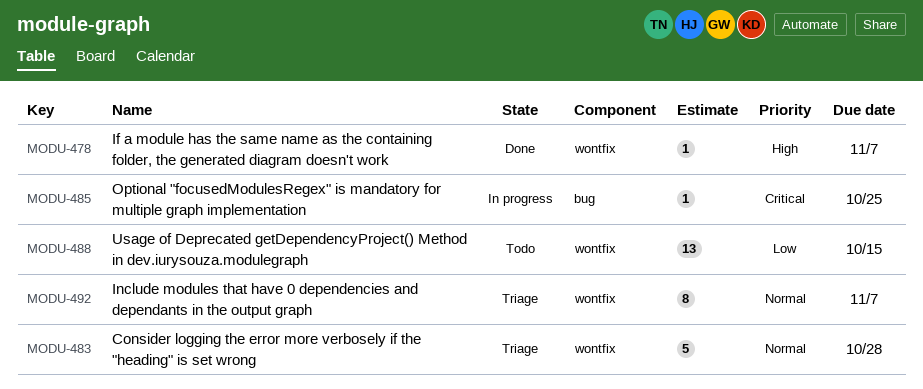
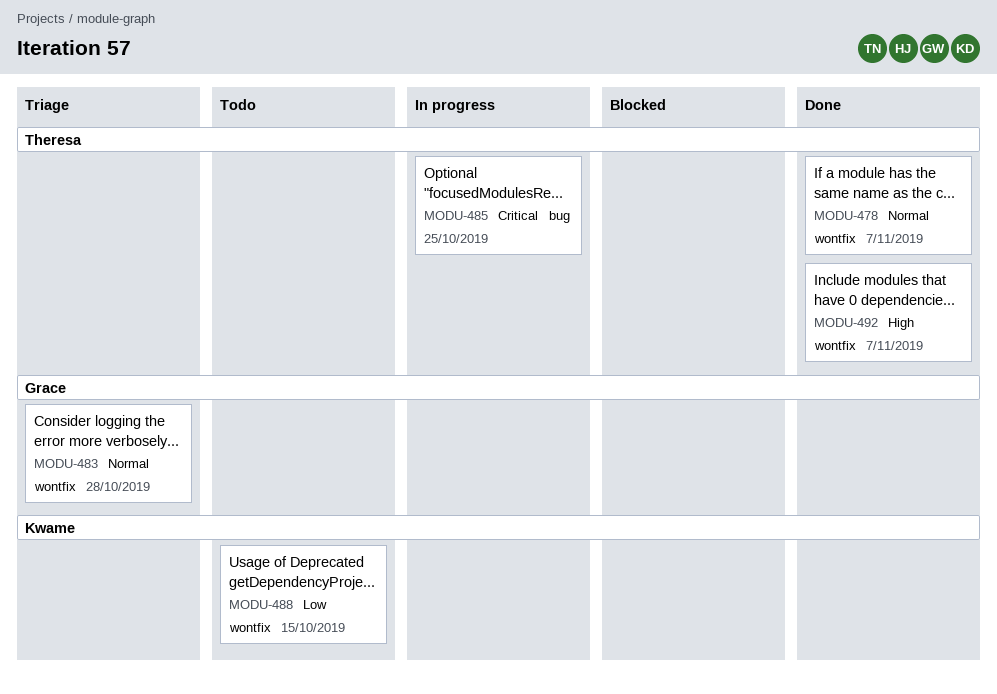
MODU-478, priority: High -> Normal
MODU-492, status: Triage -> Done
MODU-492, priority: Normal -> High

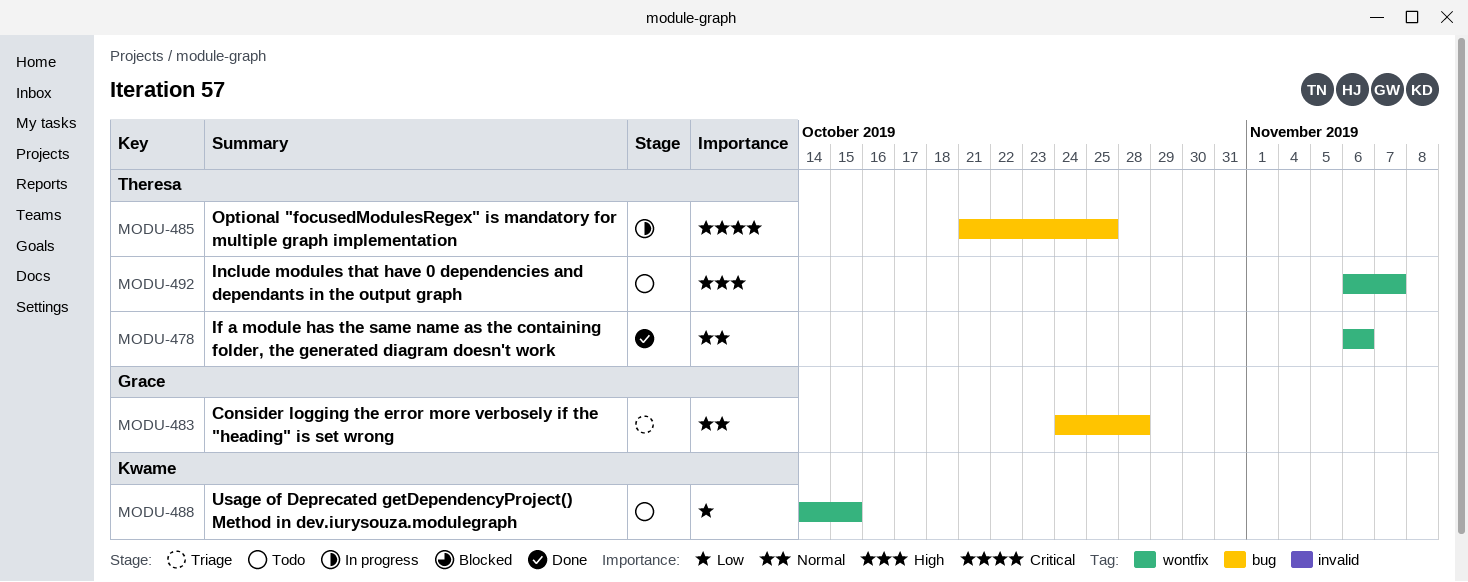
MODU-478, due: Nov 7 -> Nov 6
MODU-483, label: wontfix -> bug
MODU-492, status: Done -> Todo

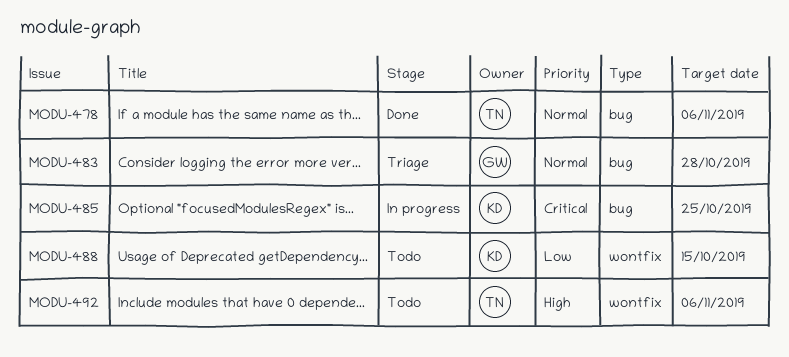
MODU-478, label: wontfix -> bug
MODU-485, owner: Theresa -> Kwame
MODU-492, due: Nov 7 -> Nov 6

